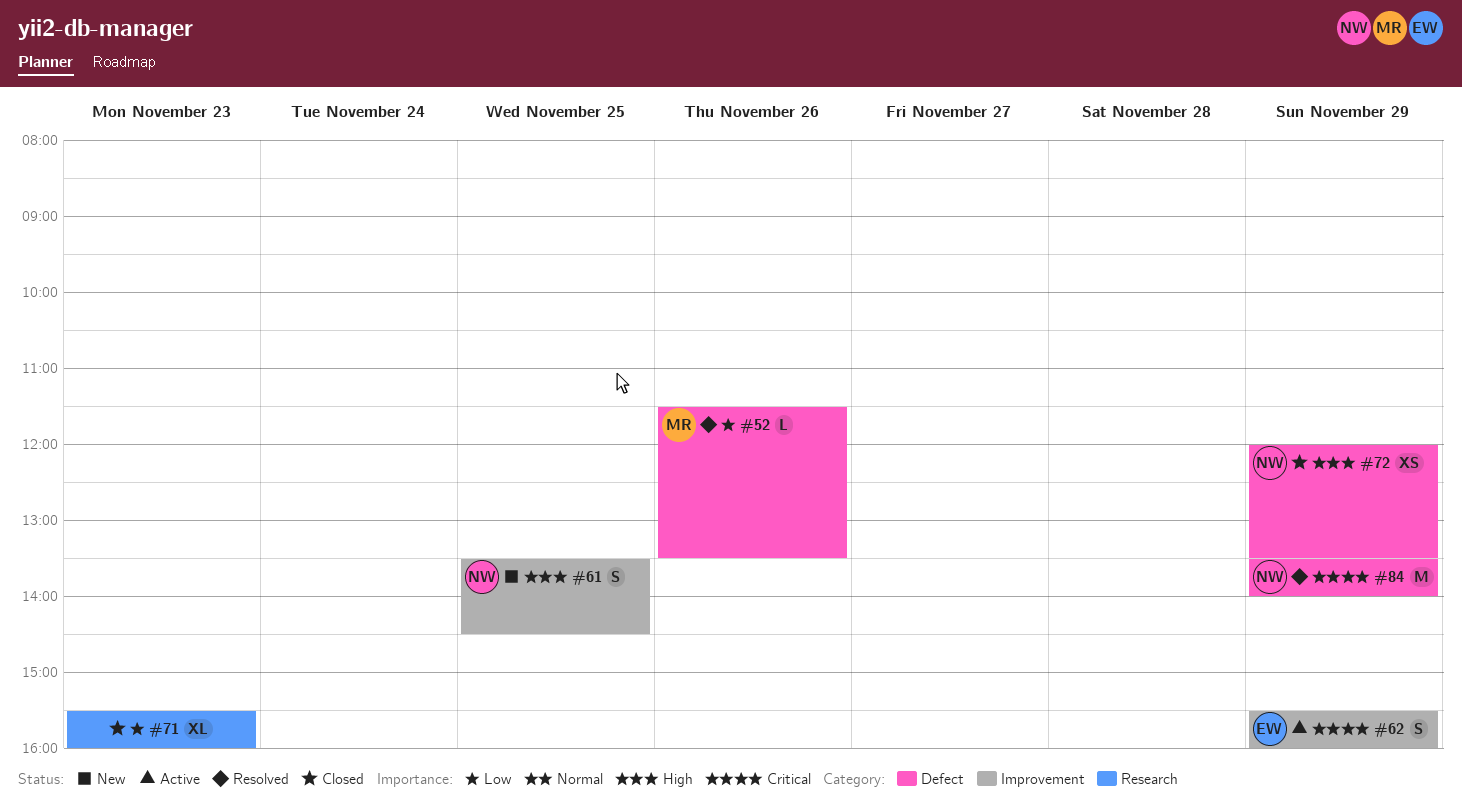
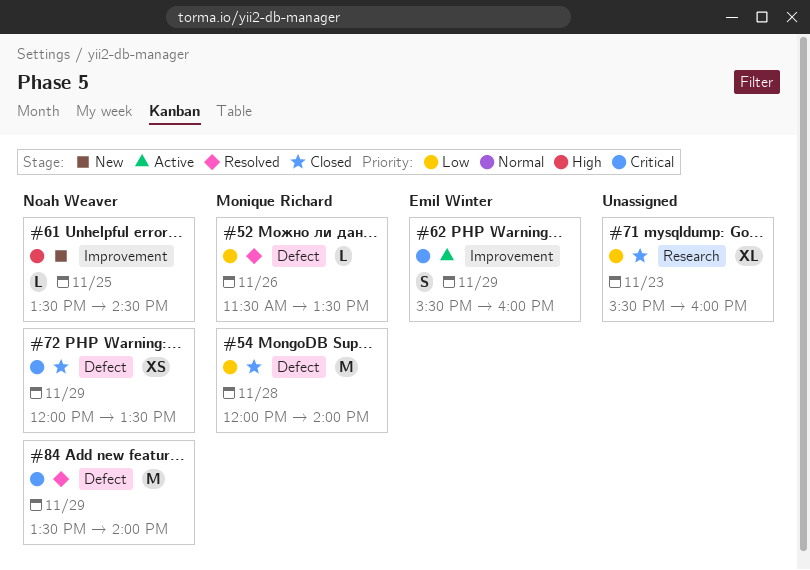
#54: none -> present
#61, estimate: S -> L
#72, priority: High -> Critical

